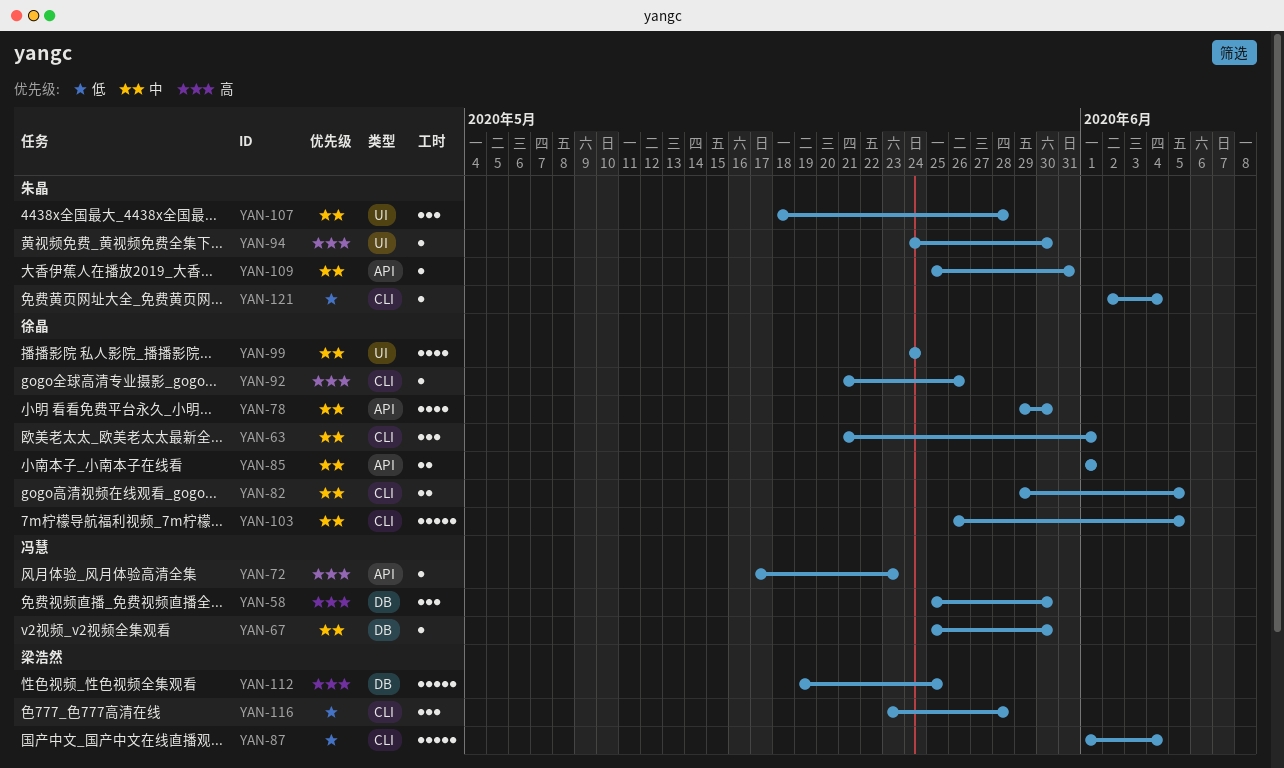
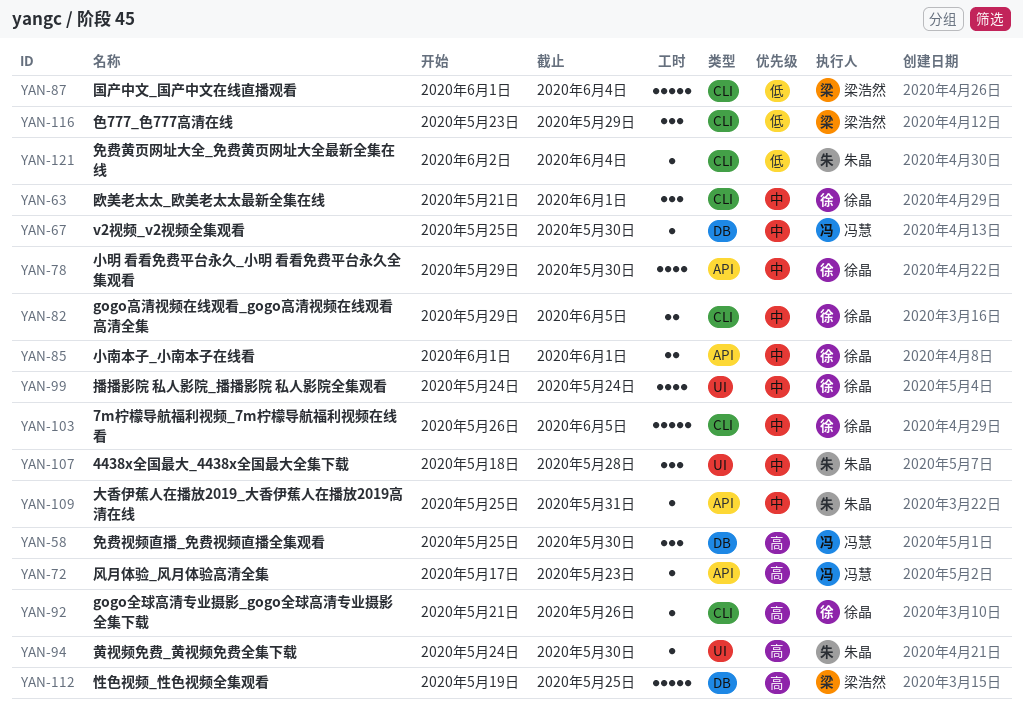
YAN-116, due: May 28 -> May 29

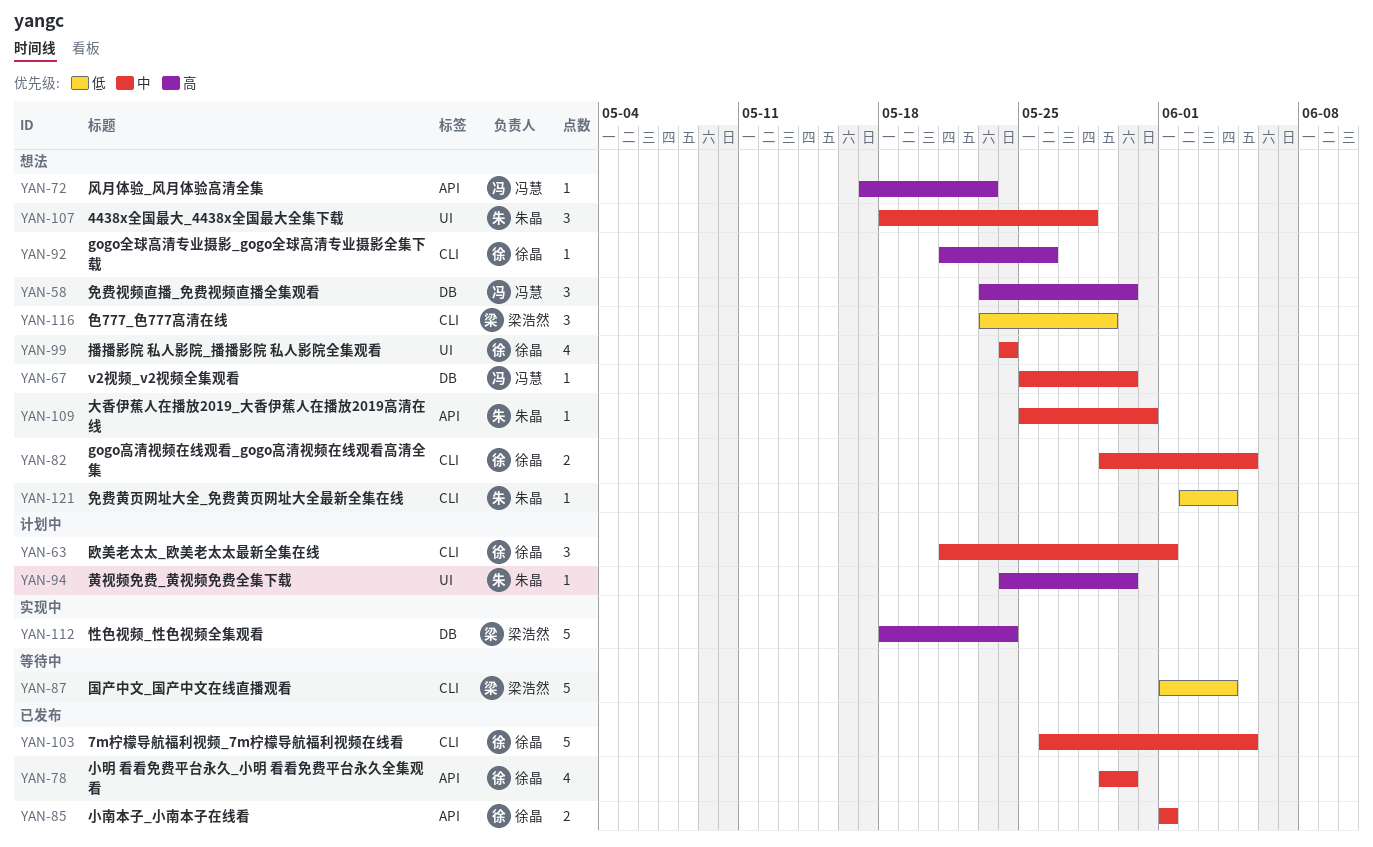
YAN-58, start: May 25 -> May 23
YAN-112, start: May 19 -> May 18
YAN-112, due: May 25 -> May 24

